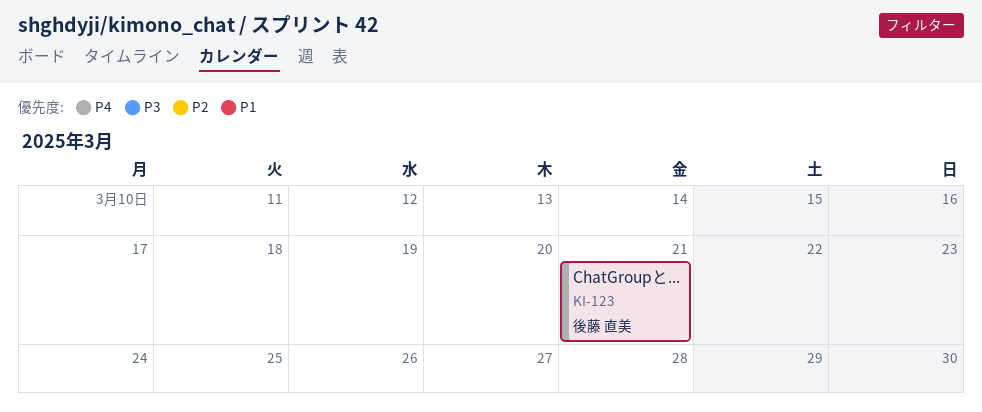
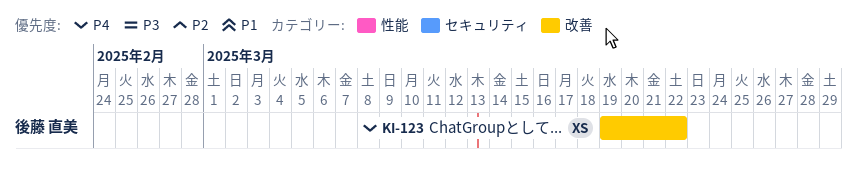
KI-123, due: Mar 21 -> Mar 22

